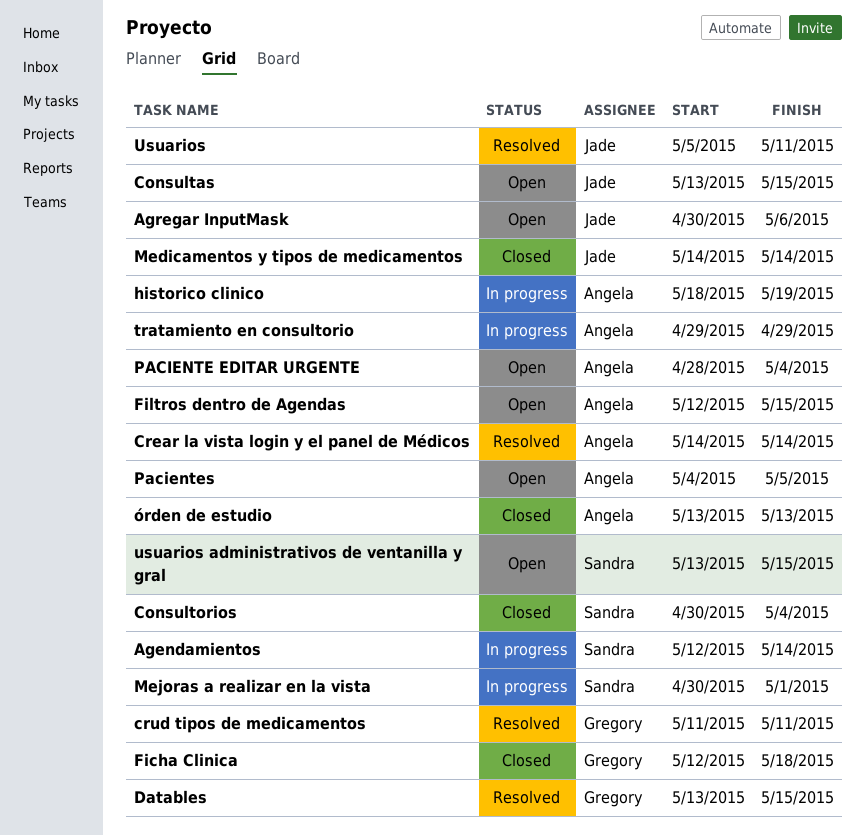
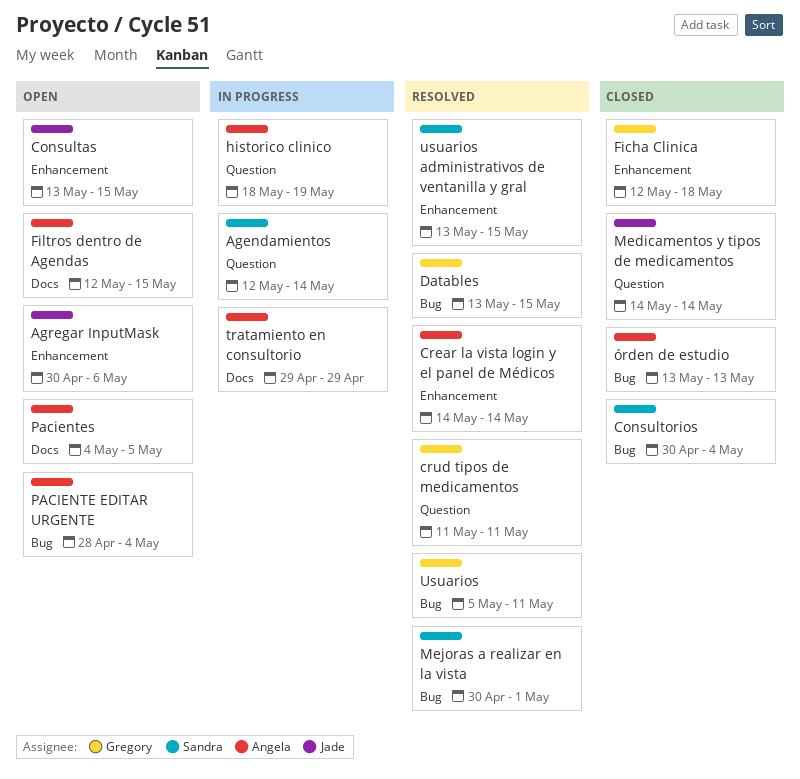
Mejoras a realizar en la vista, status: In progress -> Resolved
Usuarios, owner: Jade -> Gregory
usuarios administrativos de ventanilla y gral, status: Open -> Resolved

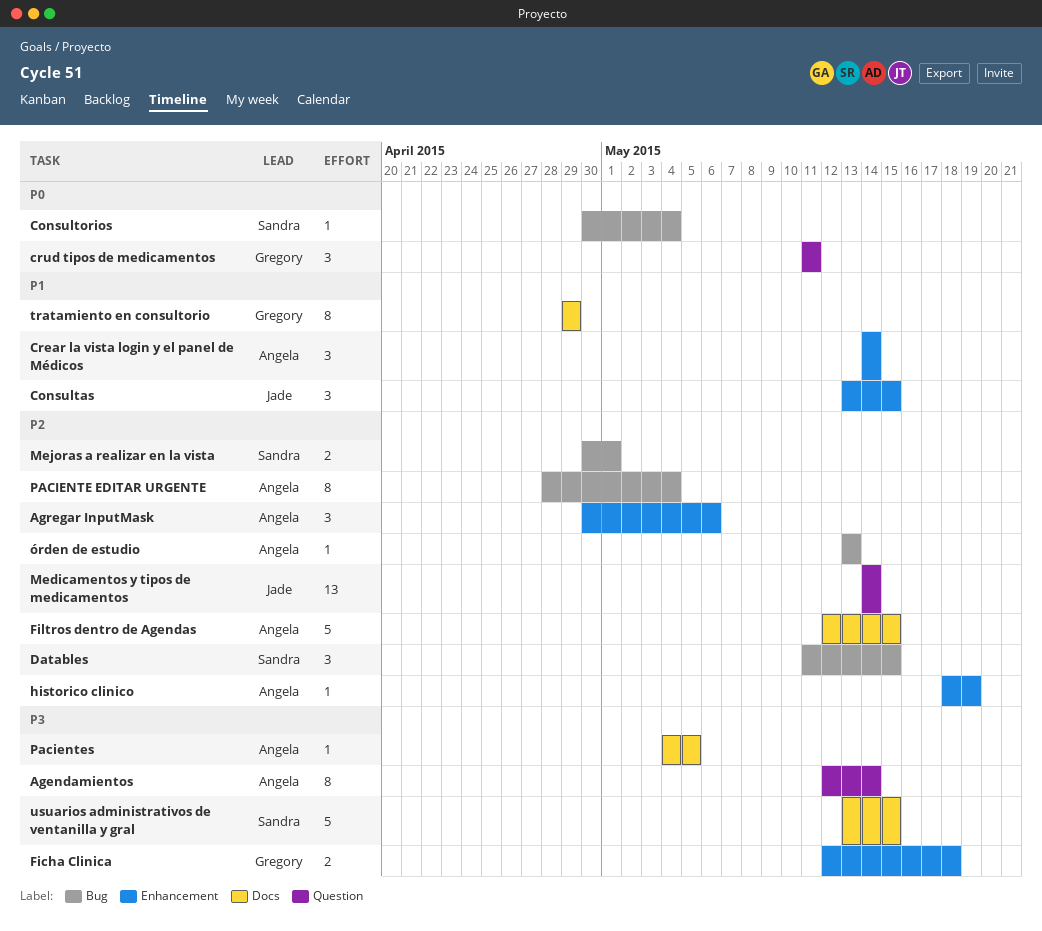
Agendamientos, owner: Sandra -> Angela
Agregar InputMask, owner: Jade -> Angela
Datables, owner: Gregory -> Sandra
Datables, start: May 13 -> May 11
historico clinico, label: Question -> Enhancement
tratamiento en consultorio, owner: Angela -> Gregory
Usuarios: present -> none
usuarios administrativos de ventanilla y gral, label: Enhancement -> Docs

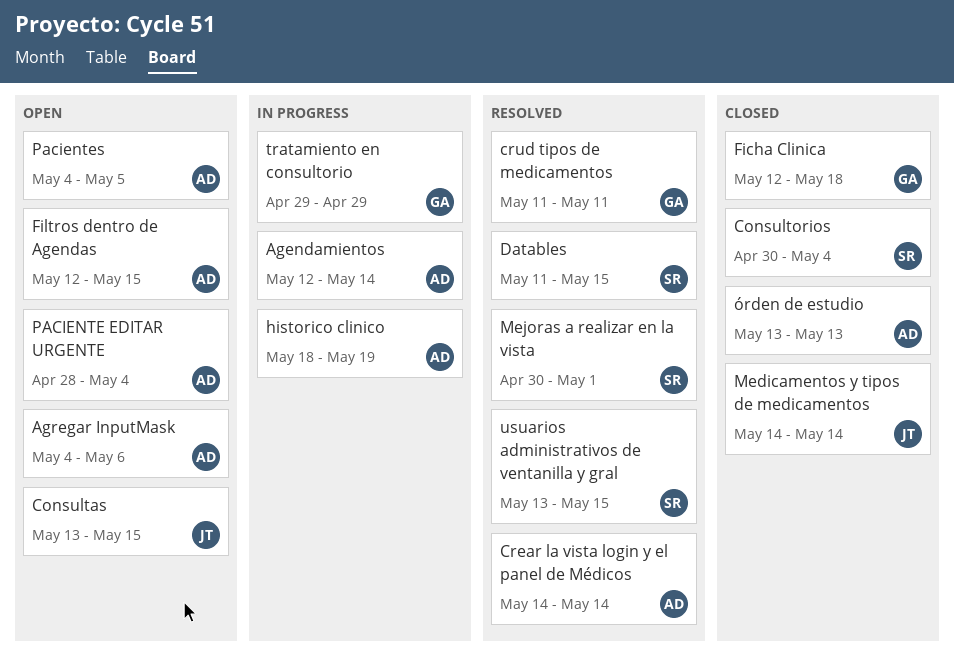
Agregar InputMask, start: Apr 30 -> May 4

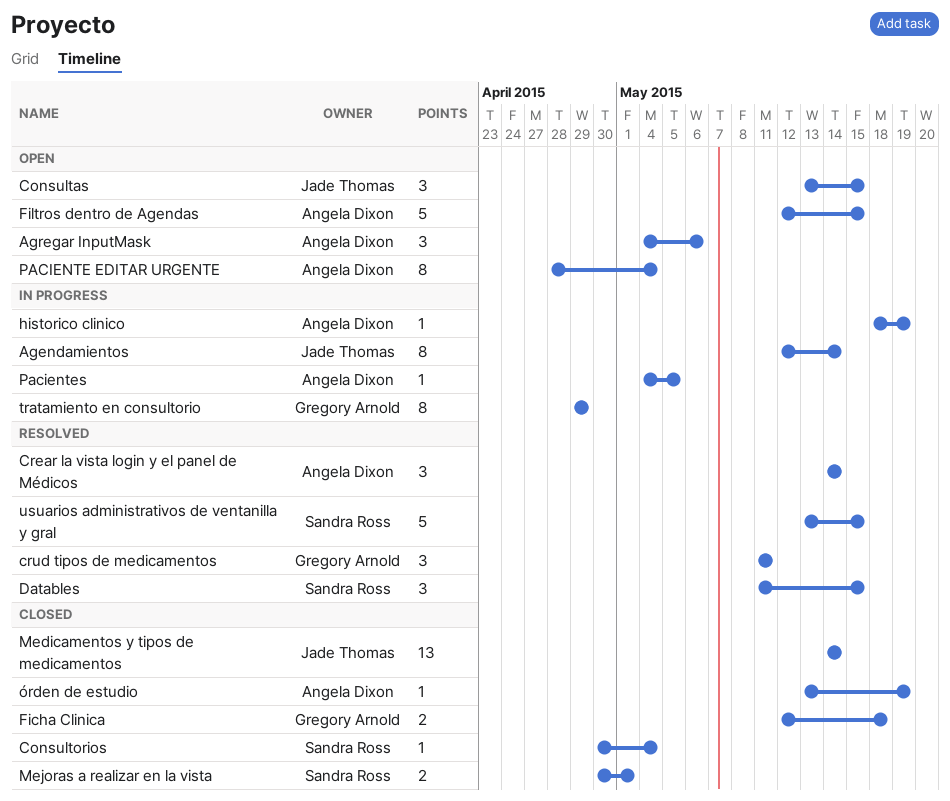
Agendamientos, owner: Angela Dixon -> Jade Thomas
Mejoras a realizar en la vista, status: Resolved -> Closed
Pacientes, status: Open -> In progress
órden de estudio, due: May 13 -> May 19

